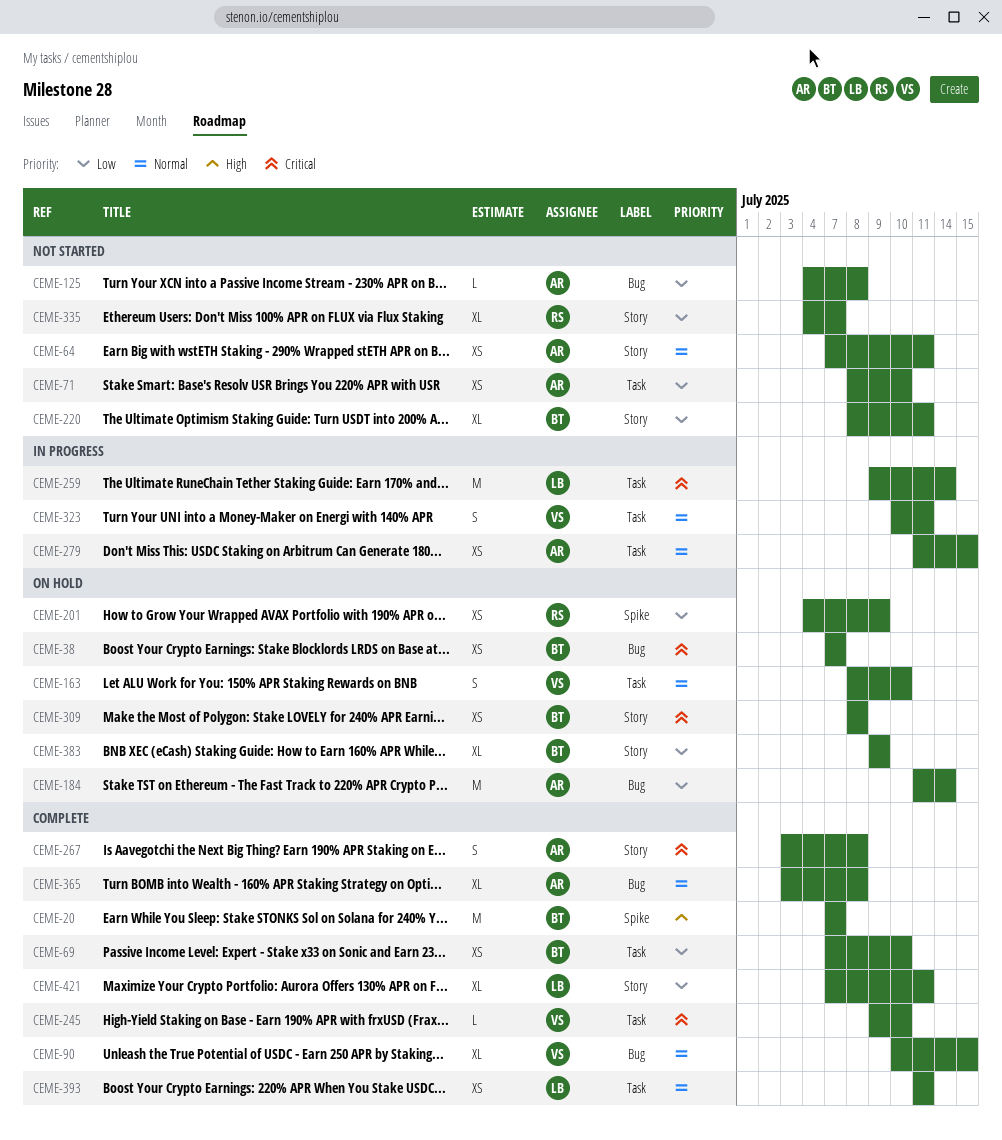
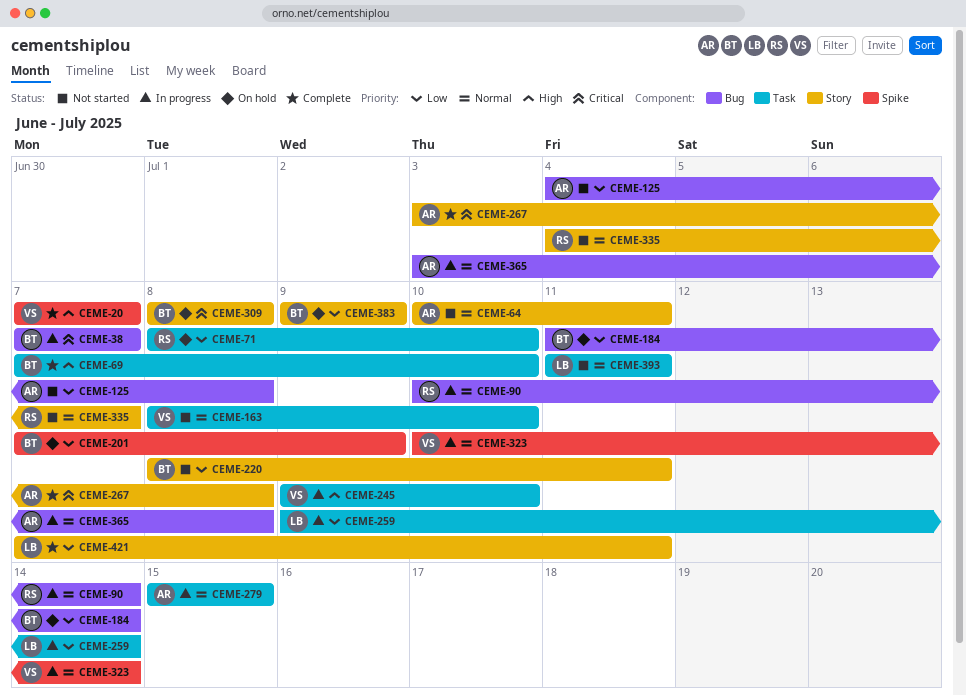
CEME-20, owner: BT -> VS
CEME-38, status: On hold -> In progress
CEME-64, start: Jul 7 -> Jul 10
CEME-69, priority: Low -> High
CEME-71, status: Not started -> On hold
CEME-71, owner: AR -> RS
CEME-90, status: Complete -> In progress
CEME-90, owner: VS -> RS
CEME-90, due: Jul 15 -> Jul 14
CEME-163, status: On hold -> Not started
CEME-184, owner: AR -> BT
CEME-201, owner: RS -> BT
CEME-201, start: Jul 4 -> Jul 7
CEME-245, status: Complete -> In progress
CEME-245, priority: Critical -> High
CEME-259, priority: Critical -> Low
CEME-279, start: Jul 11 -> Jul 15
CEME-323, label: Task -> Spike
CEME-323, due: Jul 11 -> Jul 14
CEME-335, priority: Low -> Normal
CEME-365, status: Complete -> In progress
CEME-393, status: Complete -> Not started

